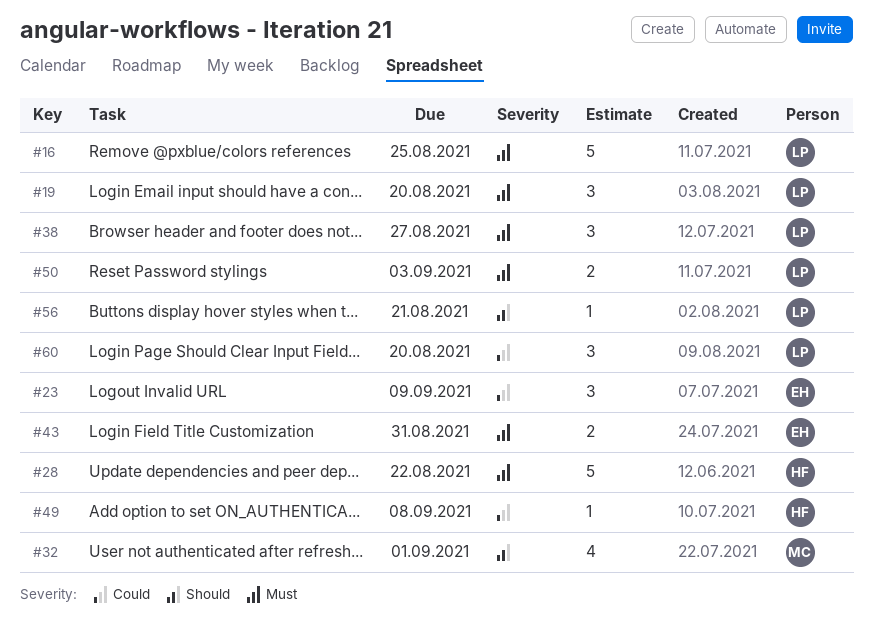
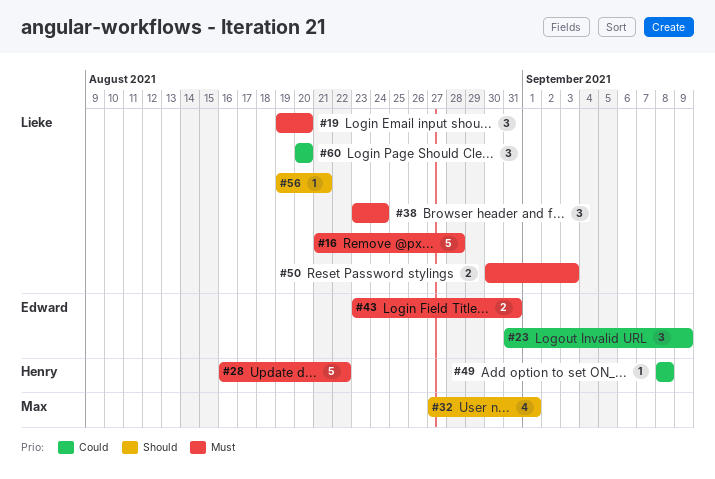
#16, due: Aug 25 -> Aug 28
#38, due: Aug 27 -> Aug 24

